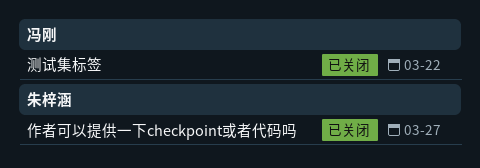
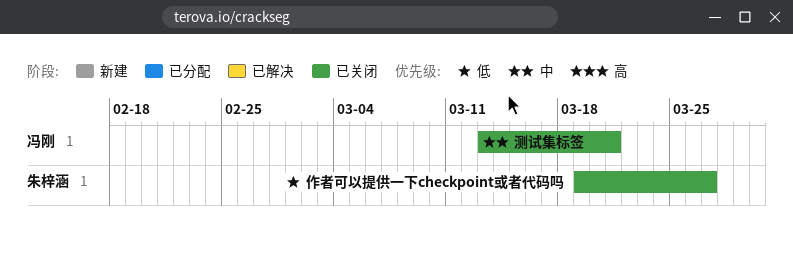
测试集标签, due: Mar 22 -> Mar 21

